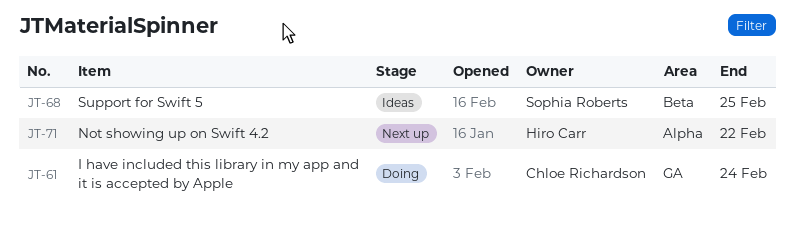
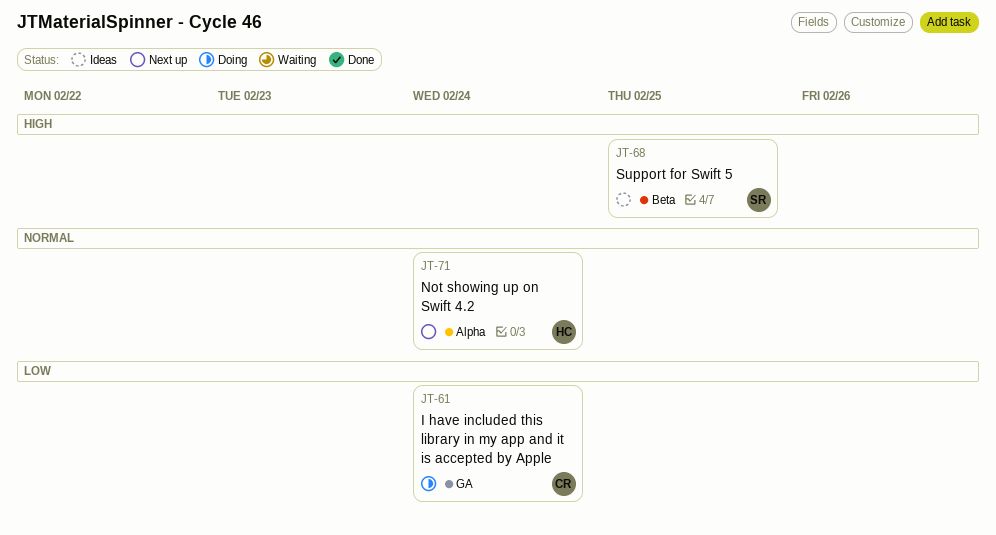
JT-71, due: Feb 22 -> Feb 24

